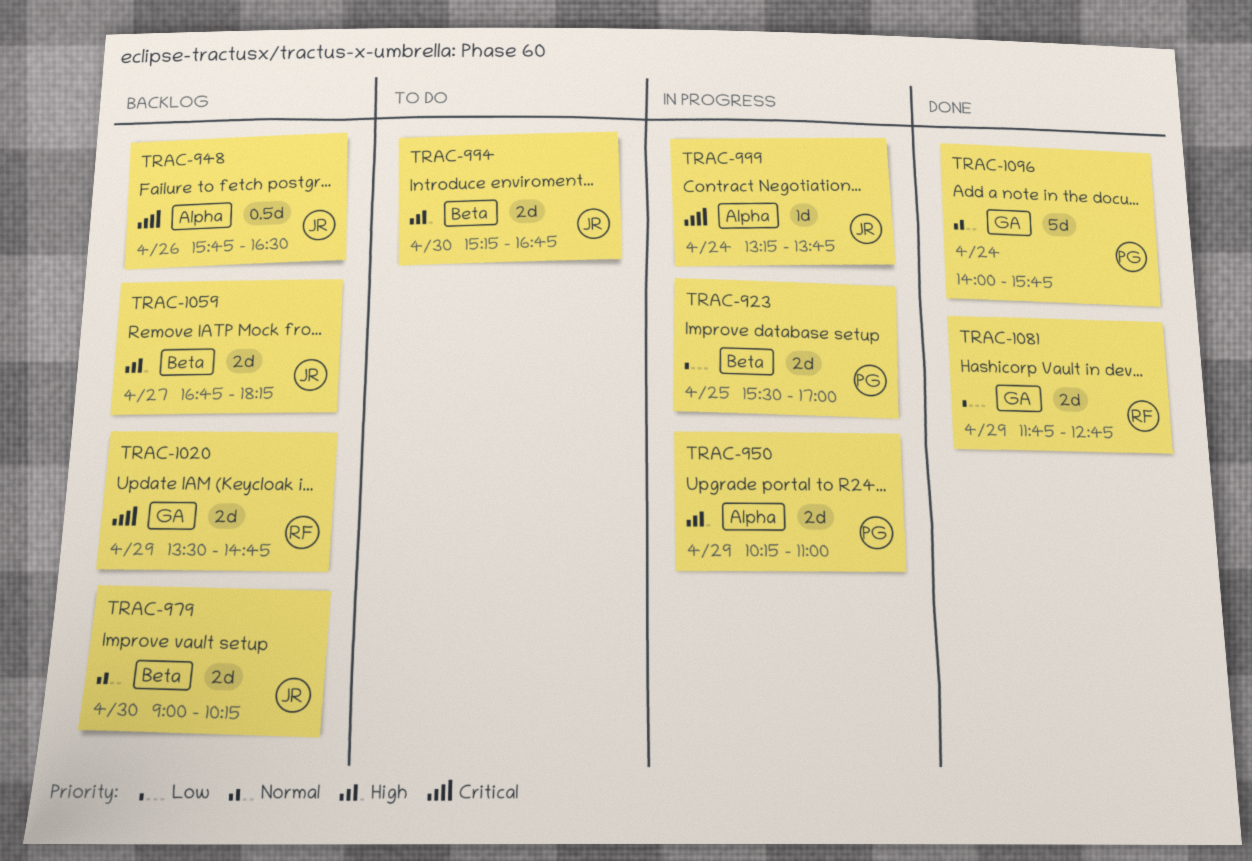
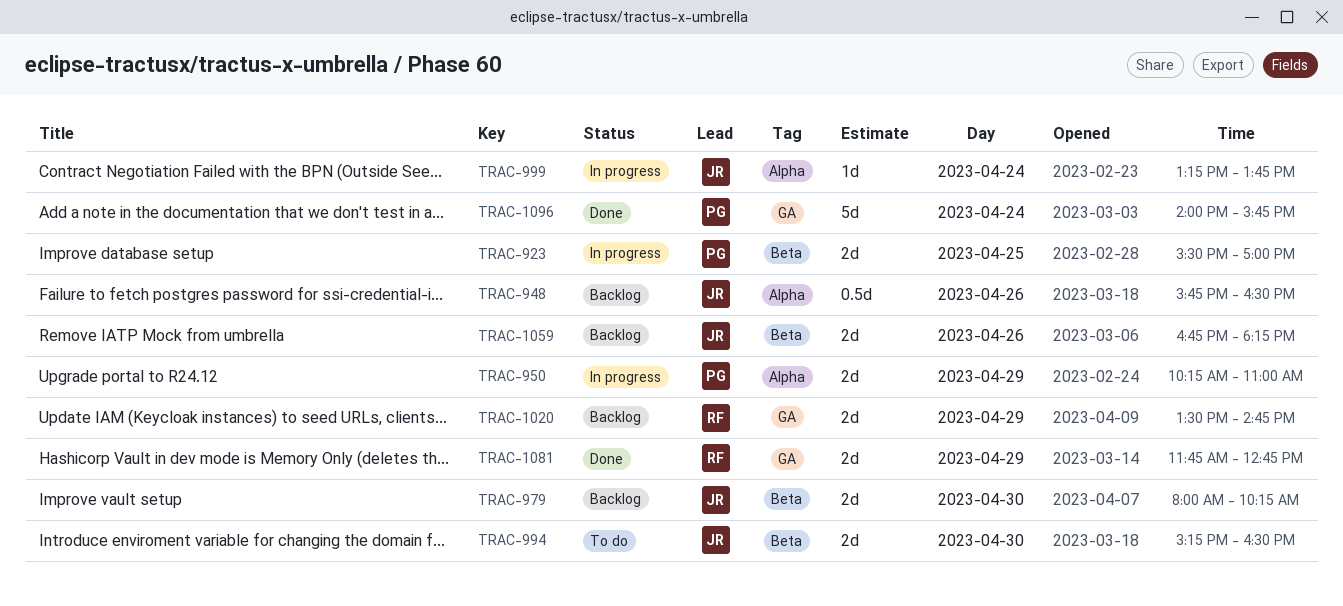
TRAC-979, begins: 09:00 -> 08:00
TRAC-994, ends: 16:45 -> 16:30
TRAC-1059, day: Apr 27 -> Apr 26

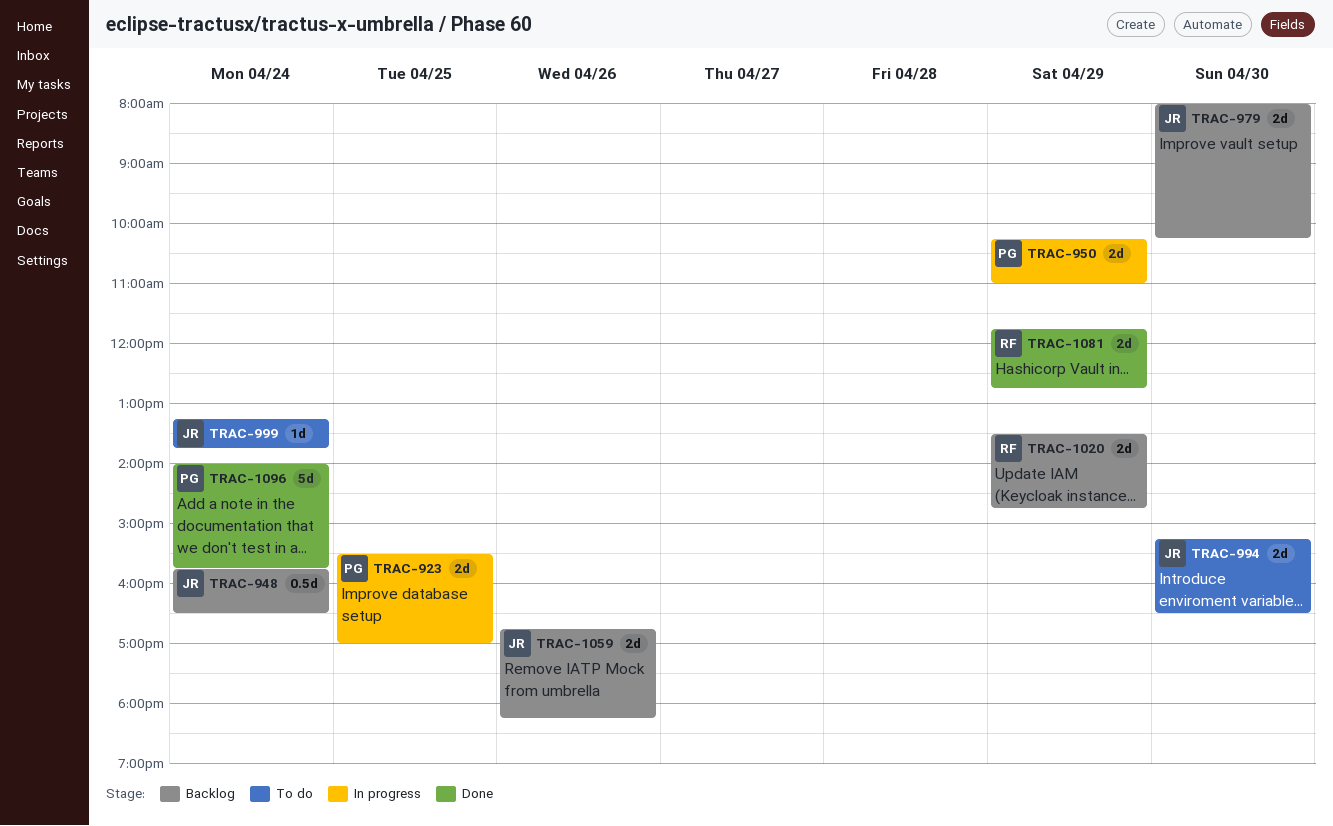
TRAC-948, day: Apr 26 -> Apr 24
TRAC-999, status: In progress -> To do

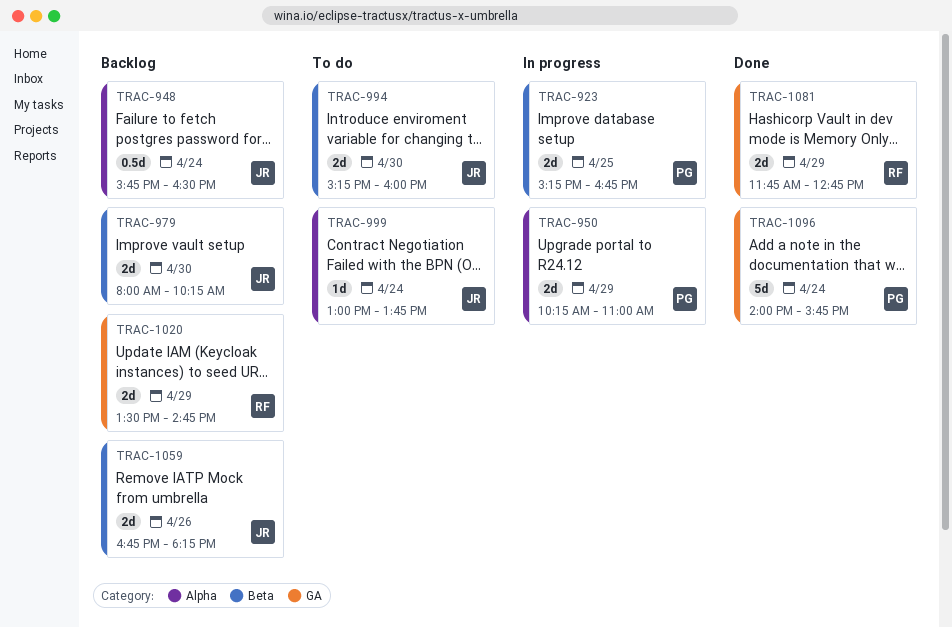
TRAC-923, begins: 15:30 -> 15:15
TRAC-923, ends: 17:00 -> 16:45
TRAC-994, ends: 16:30 -> 16:00
TRAC-999, begins: 13:15 -> 13:00

